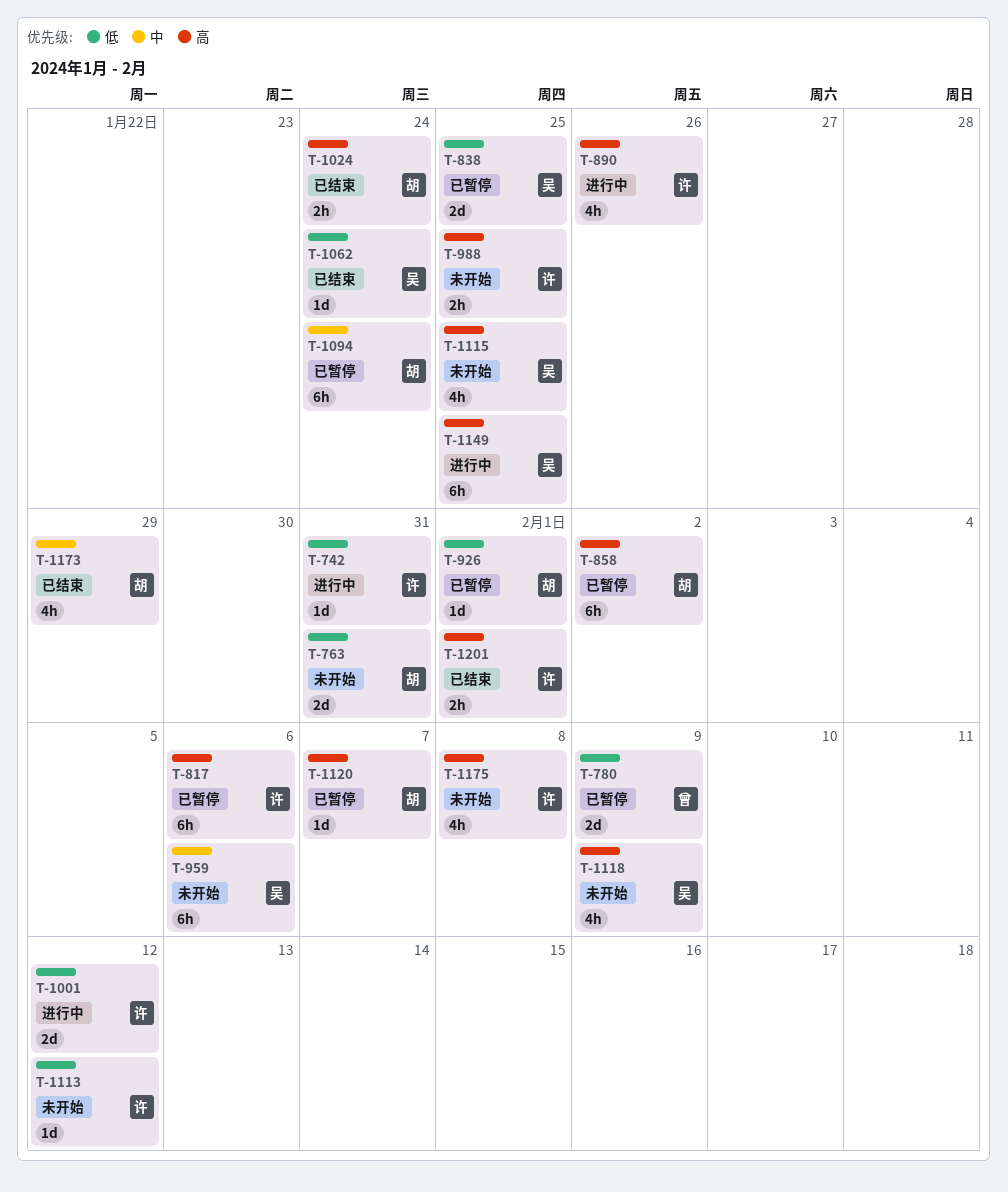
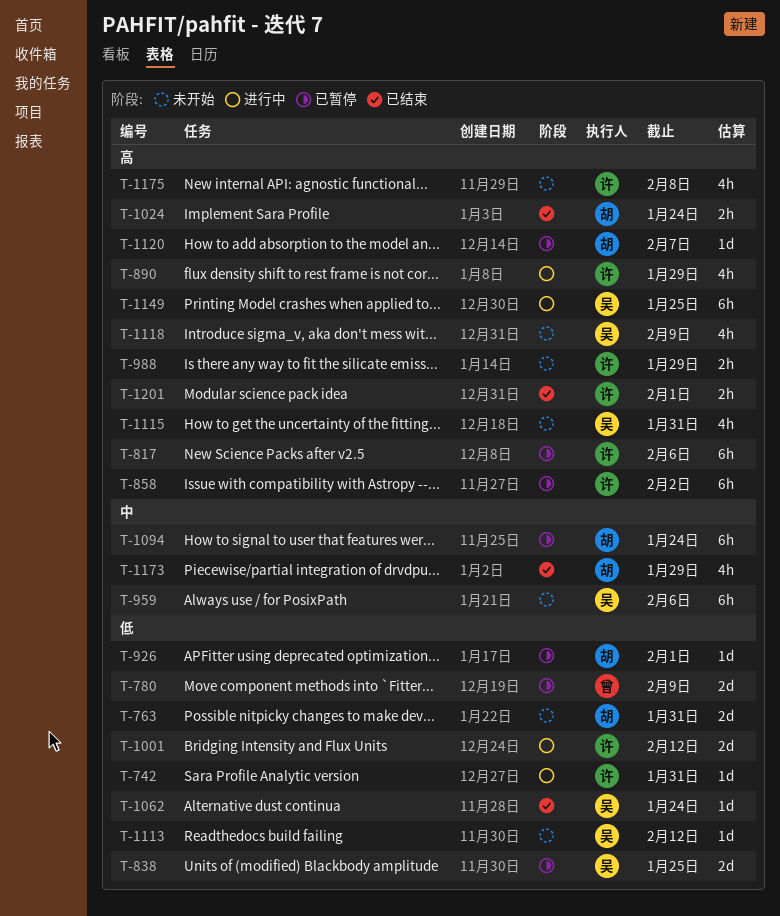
T-858, owner: 胡 -> 许
T-890, due: Jan 26 -> Jan 29
T-988, due: Jan 25 -> Jan 29
T-1113, owner: 许 -> 吴
T-1115, due: Jan 25 -> Jan 31

